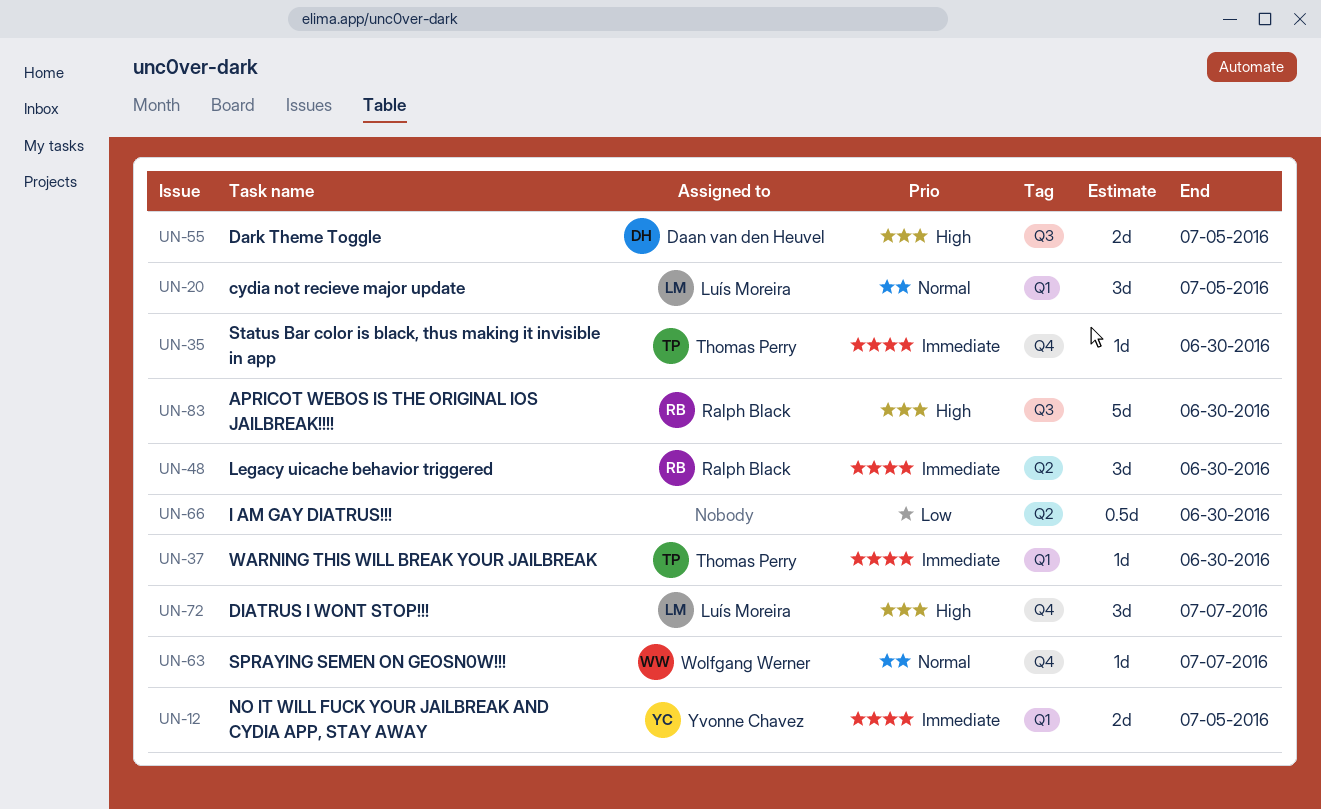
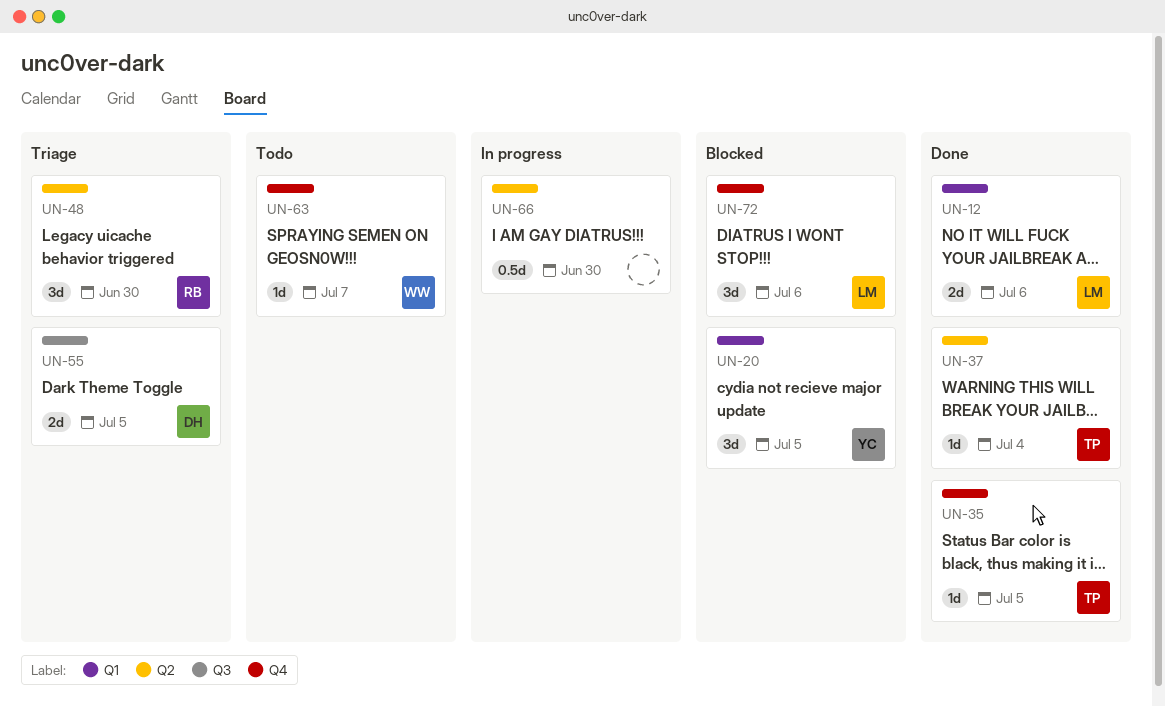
UN-12, owner: Yvonne Chavez -> Luís Moreira
UN-12, due: Jul 5 -> Jul 6
UN-20, owner: Luís Moreira -> Yvonne Chavez
UN-35, due: Jun 30 -> Jul 5
UN-37, label: Q1 -> Q2
UN-37, due: Jun 30 -> Jul 4
UN-72, due: Jul 7 -> Jul 6
UN-83: present -> none

